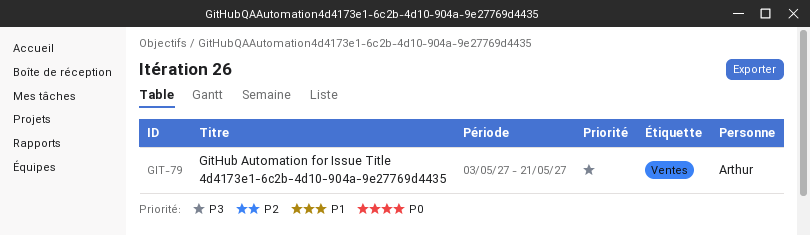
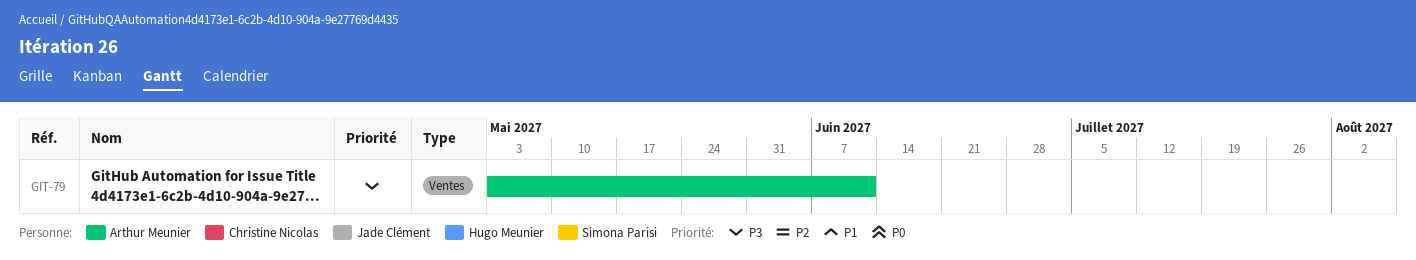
GIT-79, due: May 21 -> Jun 11

